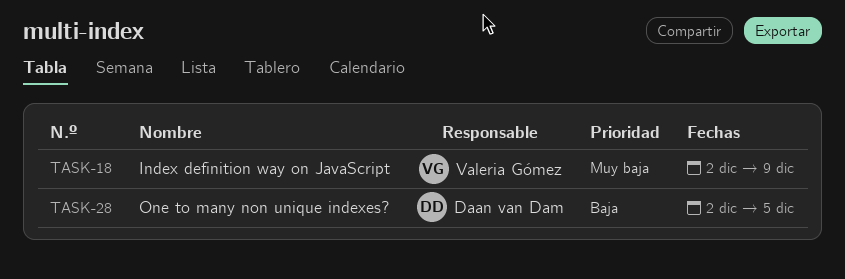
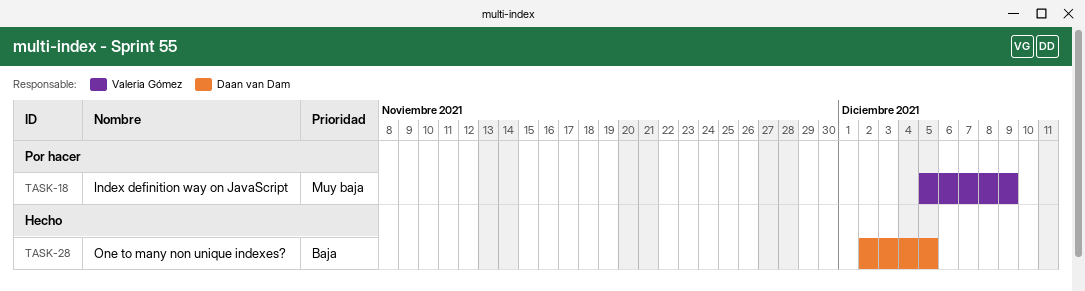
TASK-18, start: Dec 2 -> Dec 5

